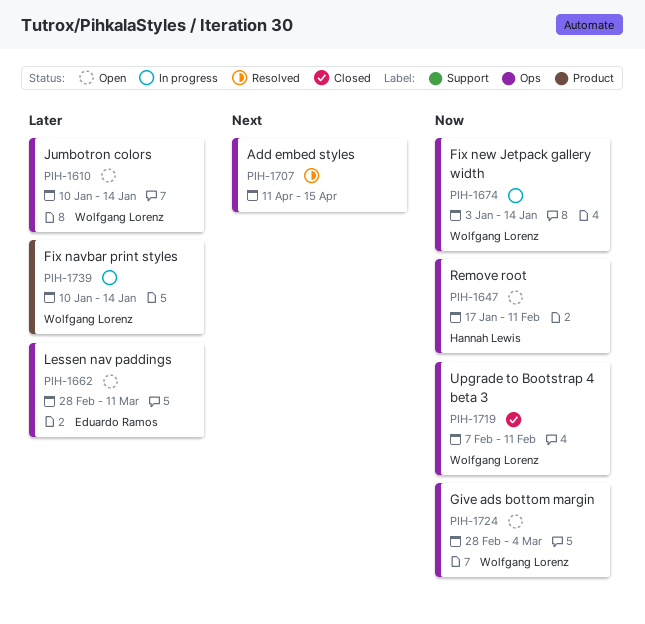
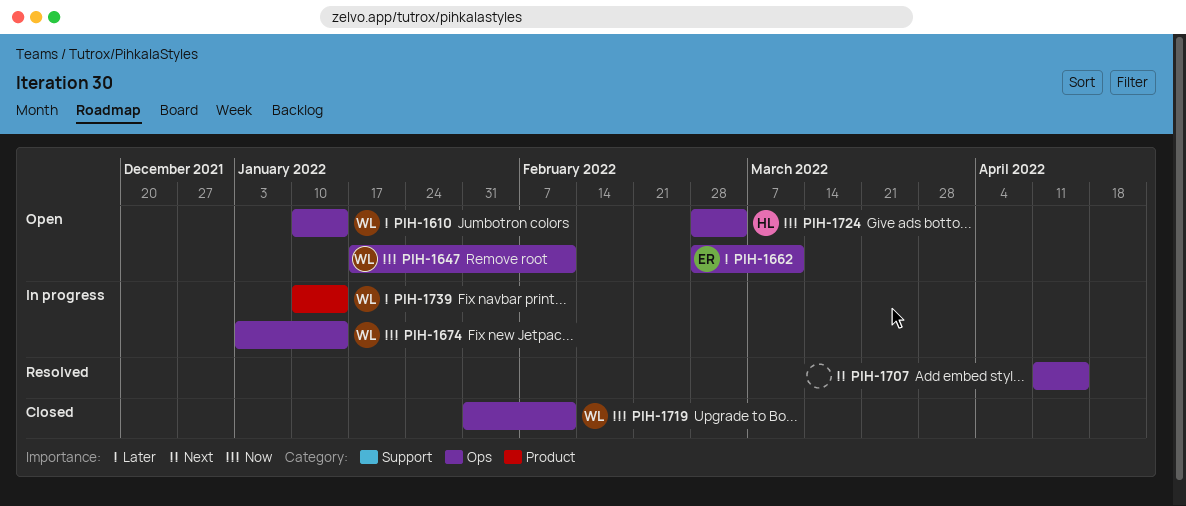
PIH-1647, owner: Hannah Lewis -> Wolfgang Lorenz
PIH-1719, start: Feb 7 -> Jan 31
PIH-1724, owner: Wolfgang Lorenz -> Hannah Lewis

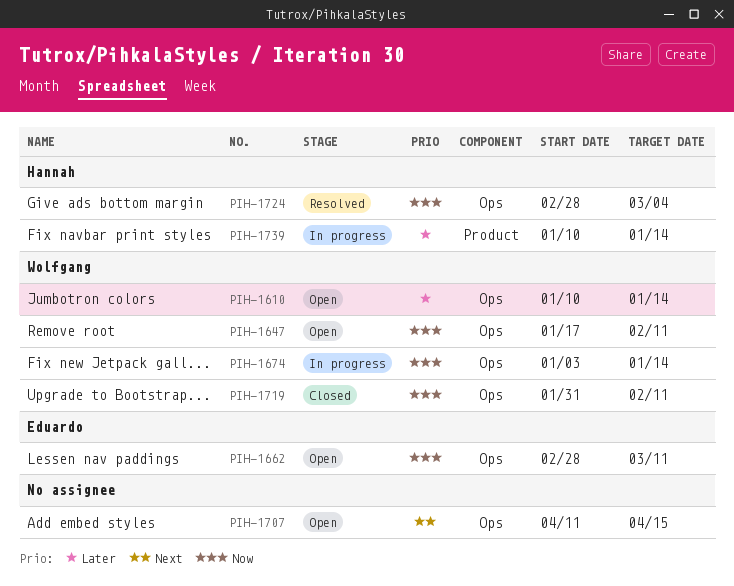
PIH-1662, priority: Later -> Now
PIH-1707, status: Resolved -> Open
PIH-1724, status: Open -> Resolved
PIH-1739, owner: Wolfgang -> Hannah

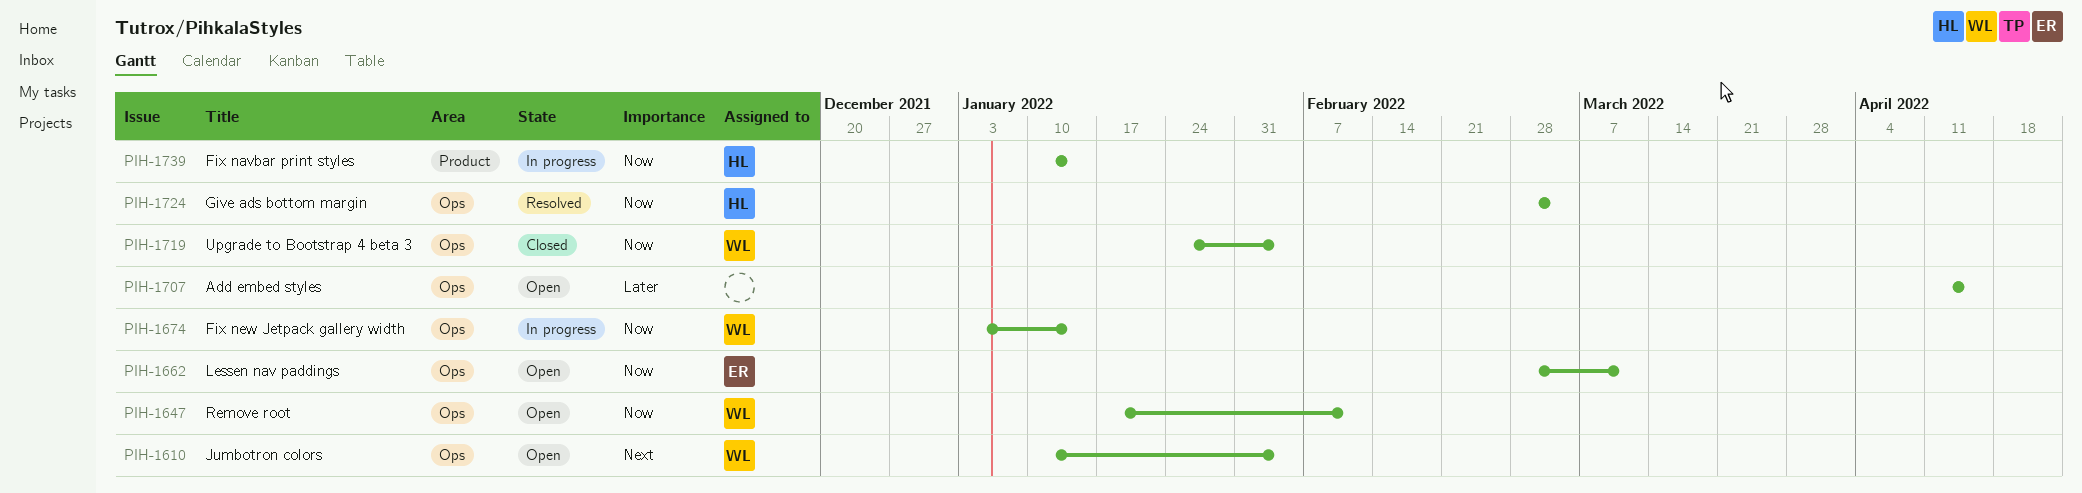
PIH-1610, priority: Later -> Next
PIH-1610, due: Jan 14 -> Feb 4
PIH-1707, priority: Next -> Later
PIH-1719, start: Jan 31 -> Jan 24
PIH-1719, due: Feb 11 -> Feb 4
PIH-1739, priority: Later -> Now

